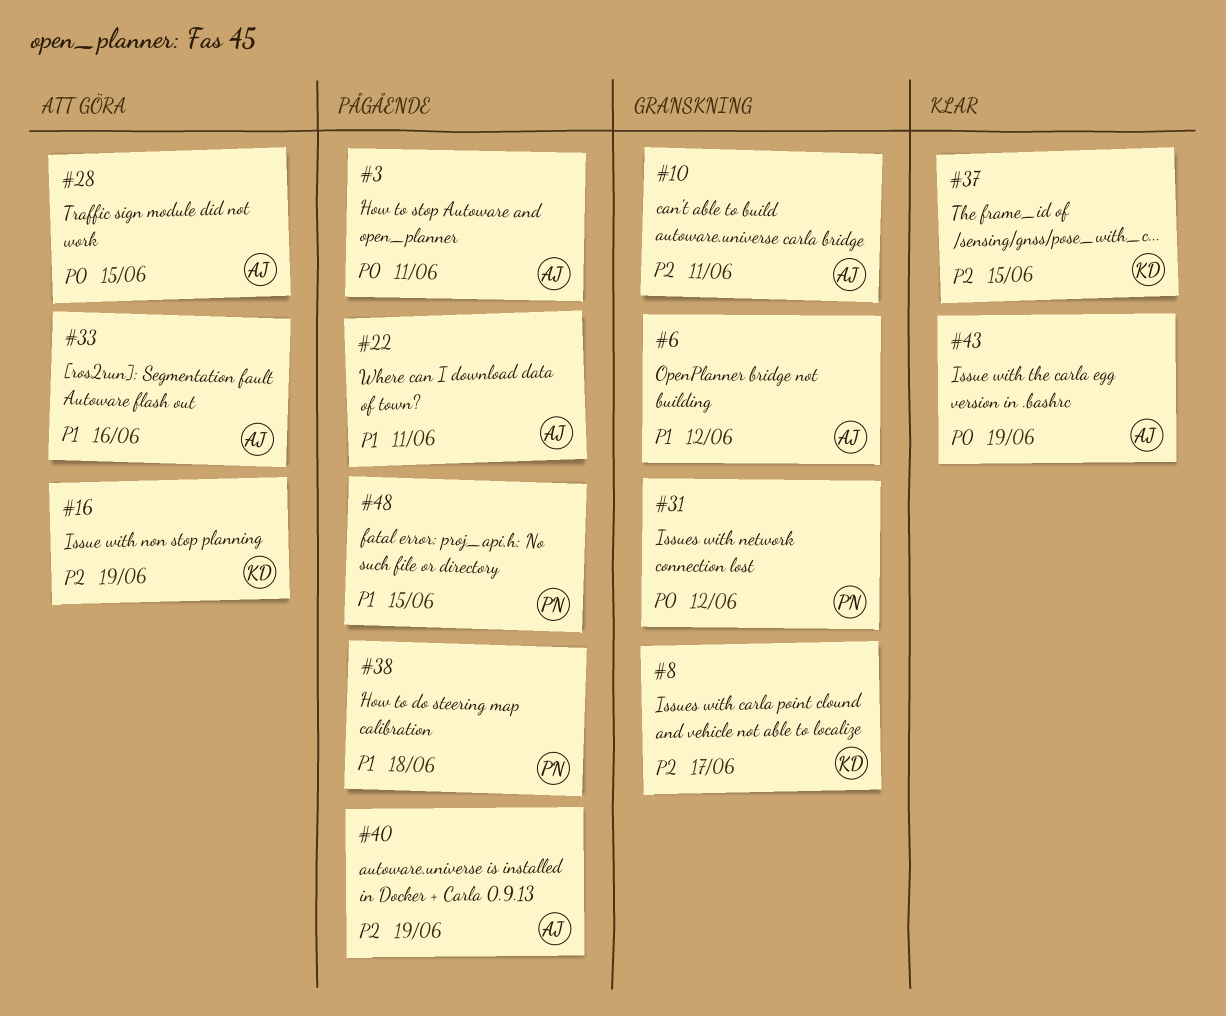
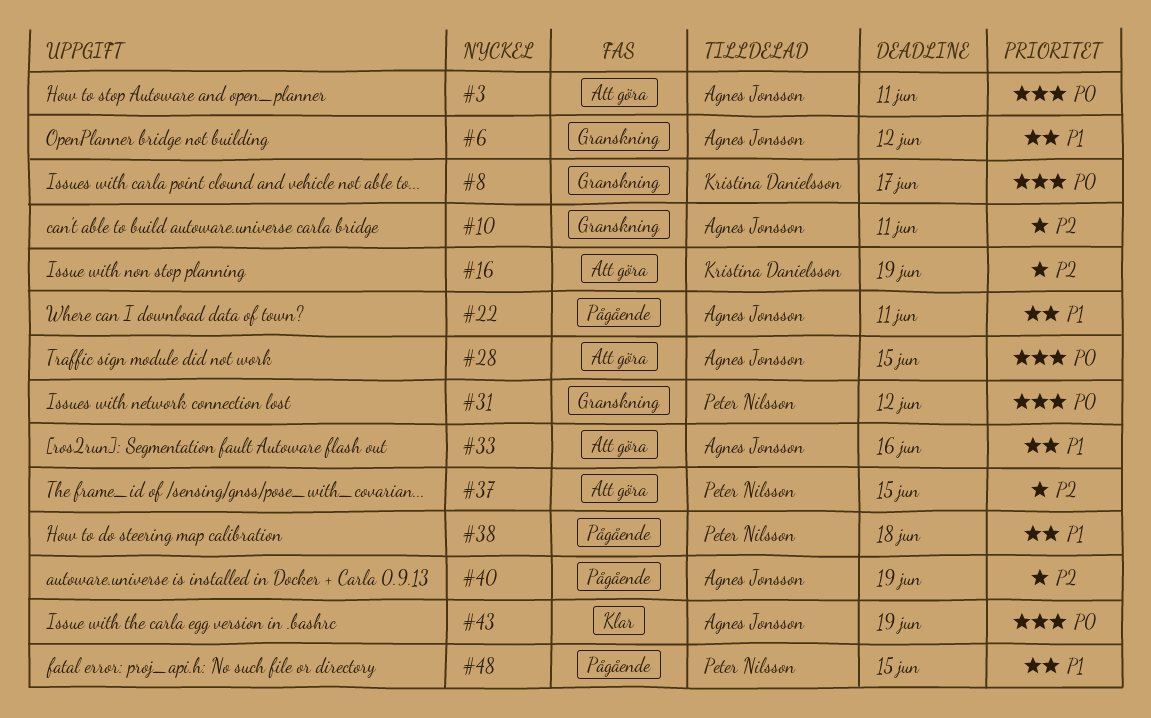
#3, status: Pågående -> Att göra
#8, priority: P2 -> P0
#37, status: Klar -> Att göra
#37, owner: Kristina Danielsson -> Peter Nilsson

